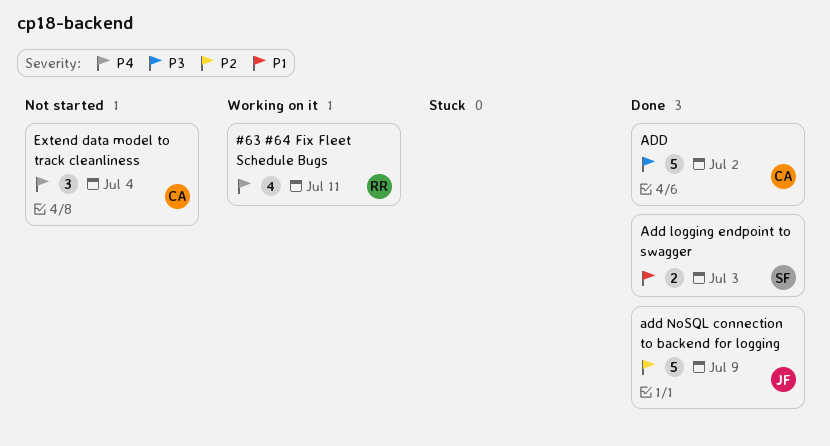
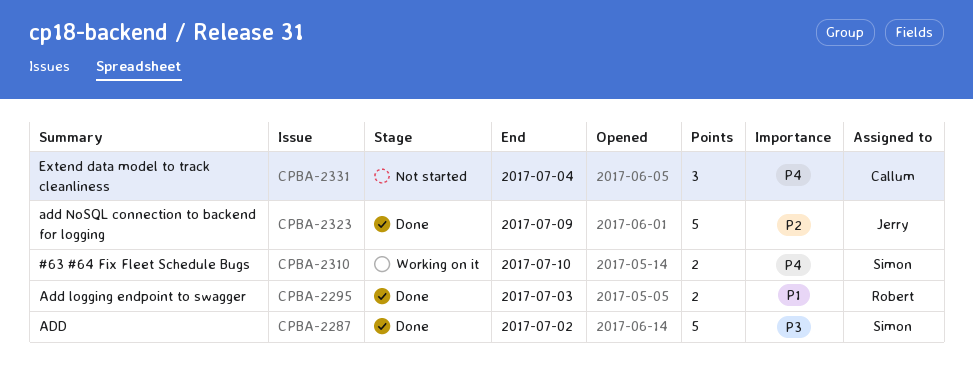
#63 #64 Fix Fleet Schedule Bugs, owner: Robert -> Simon
#63 #64 Fix Fleet Schedule Bugs, estimate: 4 -> 2
#63 #64 Fix Fleet Schedule Bugs, due: Jul 11 -> Jul 10
ADD, owner: Callum -> Simon
Add logging endpoint to swagger, owner: Simon -> Robert

